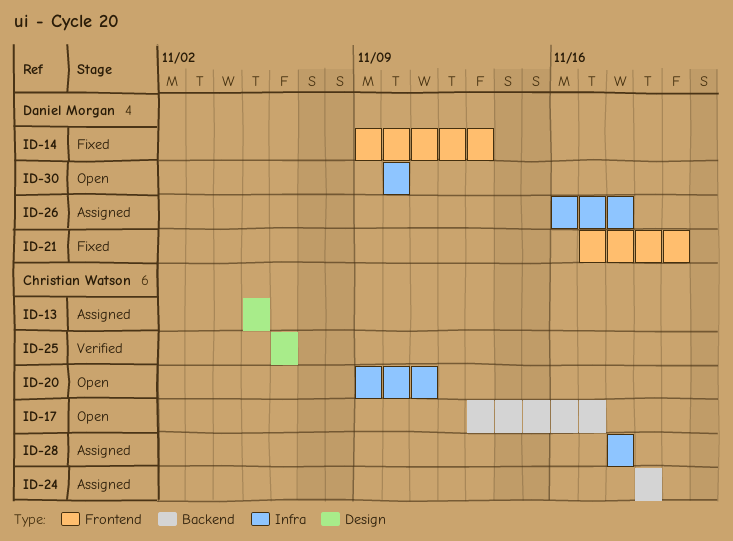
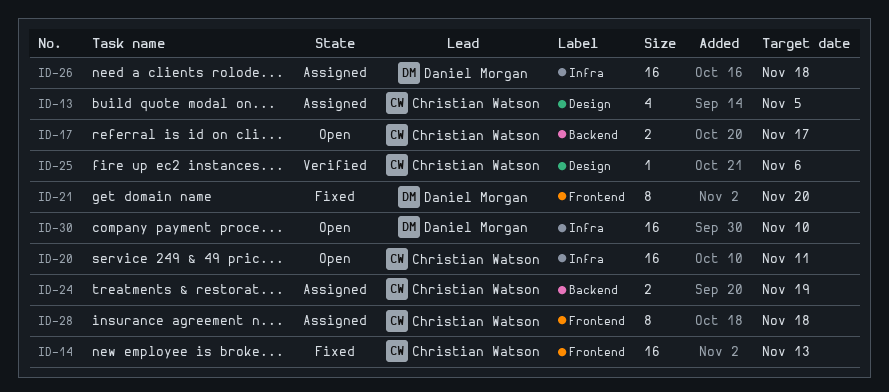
ID-14, owner: Daniel Morgan -> Christian Watson
ID-28, label: Infra -> Frontend

